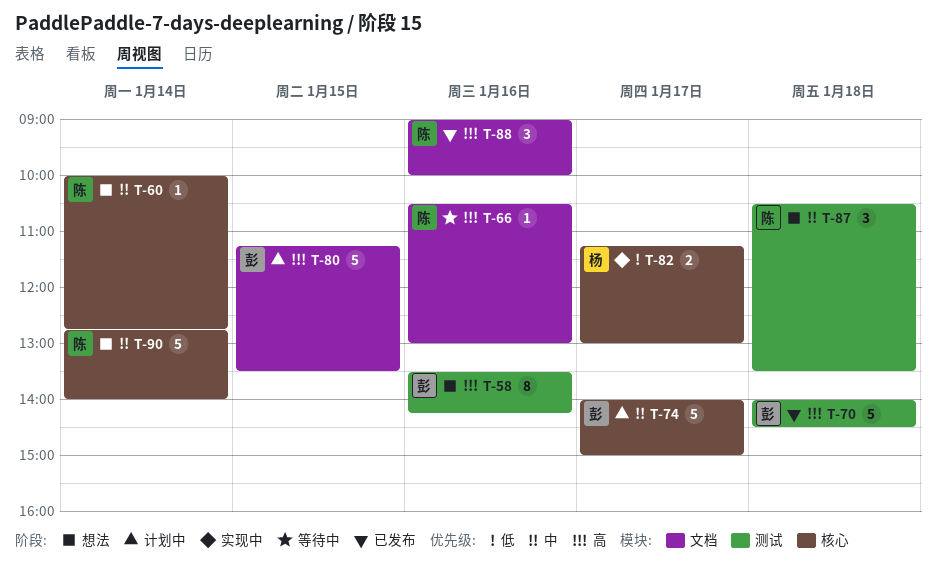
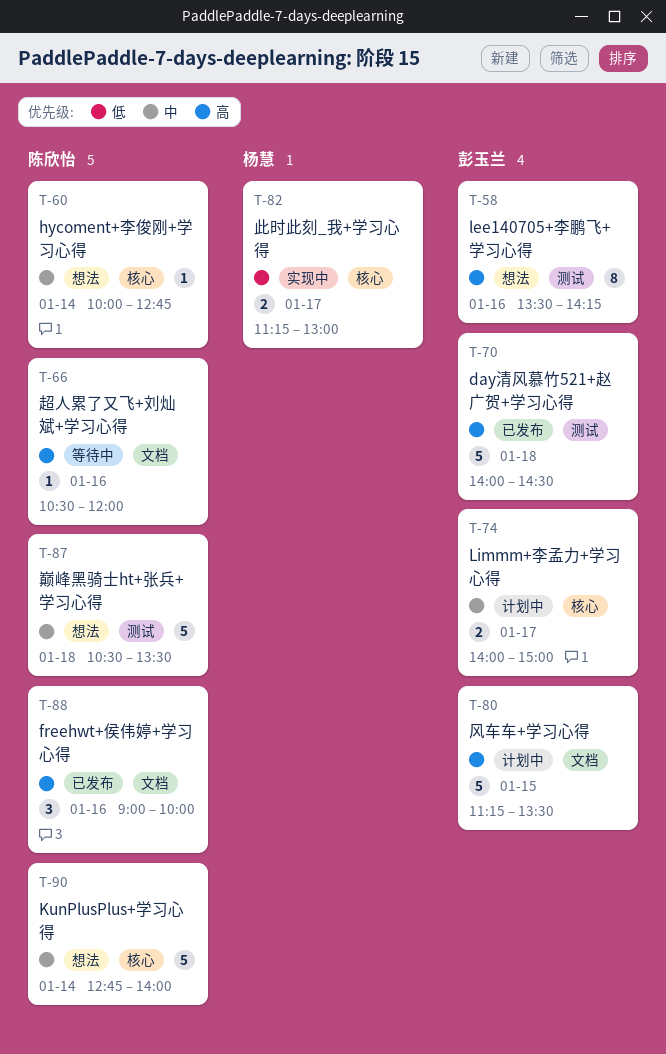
T-66, ends: 13:00 -> 12:00
T-74, estimate: 5 -> 2
T-87, estimate: 3 -> 5

